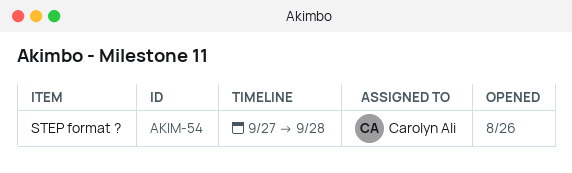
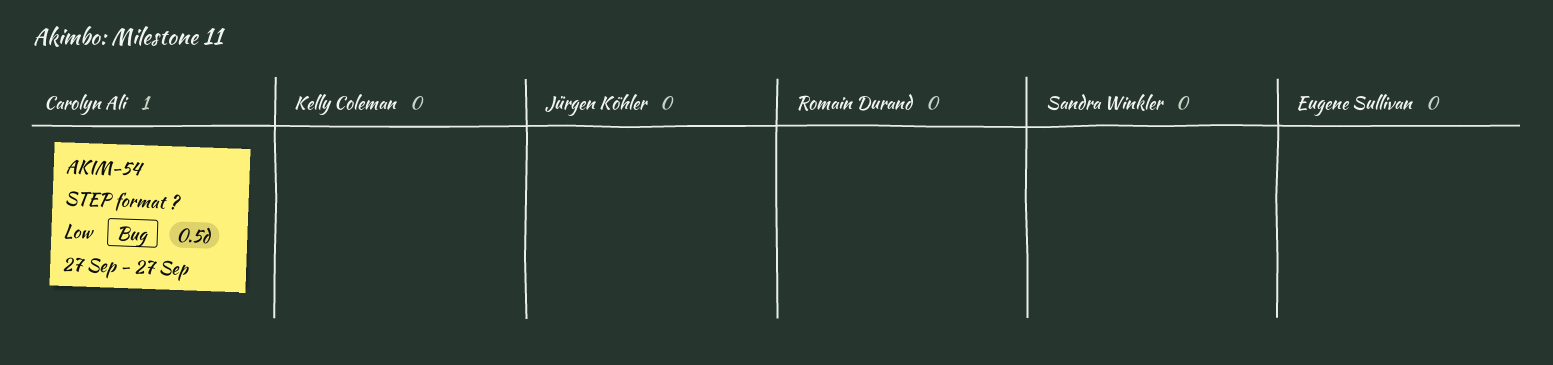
AKIM-54, due: Sep 28 -> Sep 27

